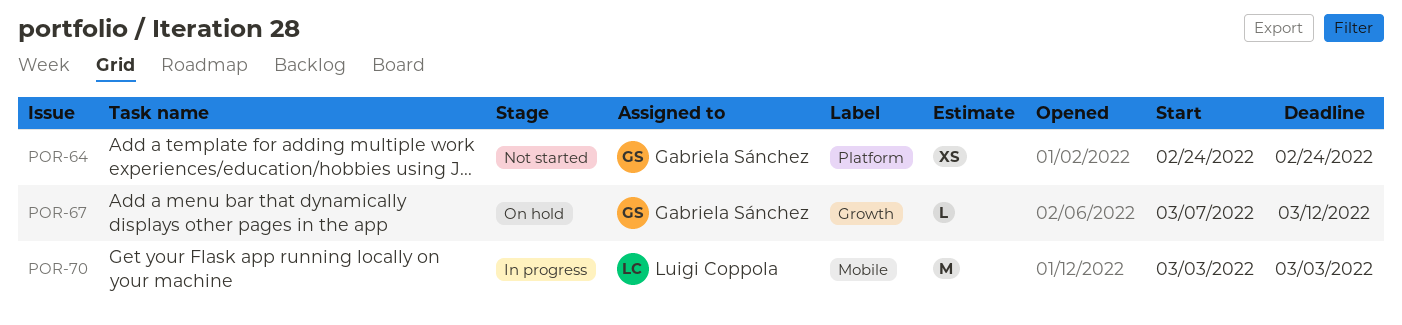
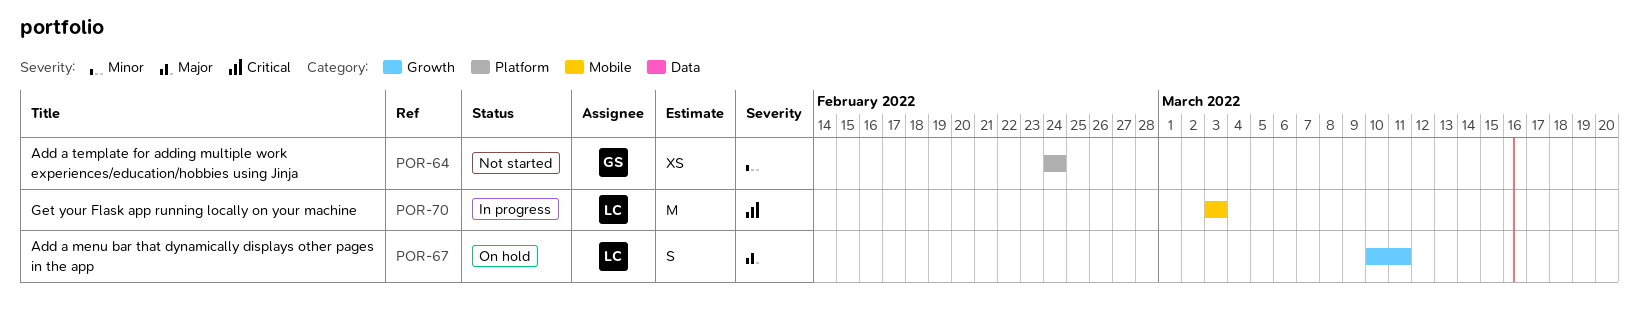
POR-67, owner: Gabriela Sánchez -> Luigi Coppola
POR-67, estimate: L -> S
POR-67, start: Mar 7 -> Mar 10
POR-67, due: Mar 12 -> Mar 11

